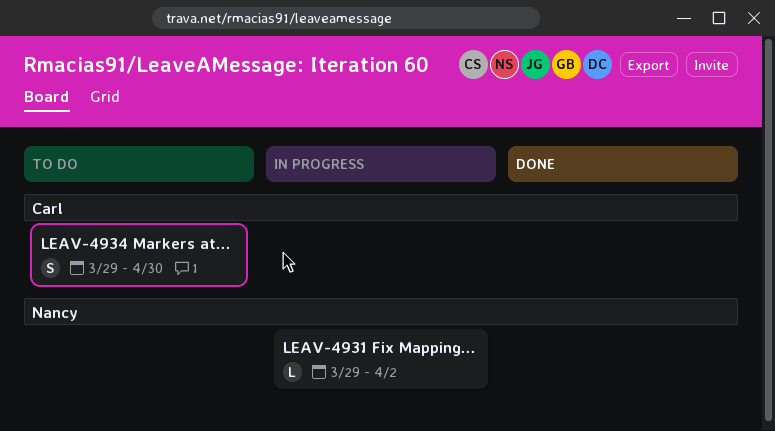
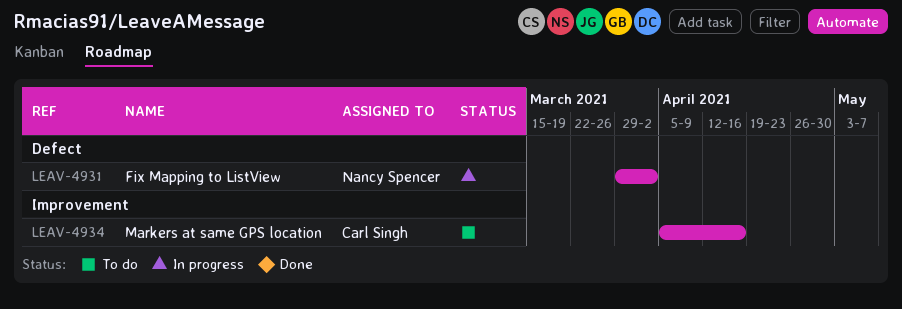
LEAV-4934, start: Mar 29 -> Apr 5
LEAV-4934, due: Apr 30 -> Apr 16

